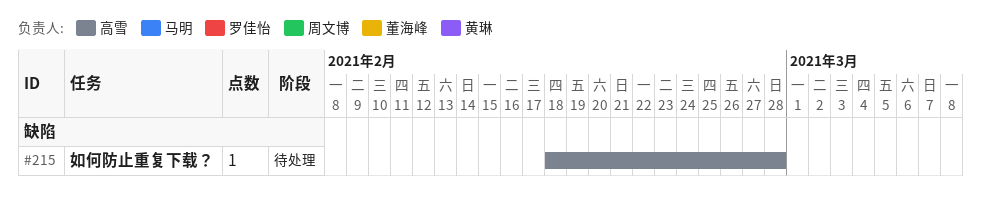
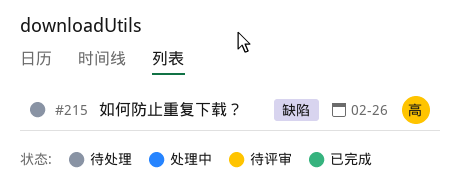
#215, due: Feb 28 -> Feb 26

